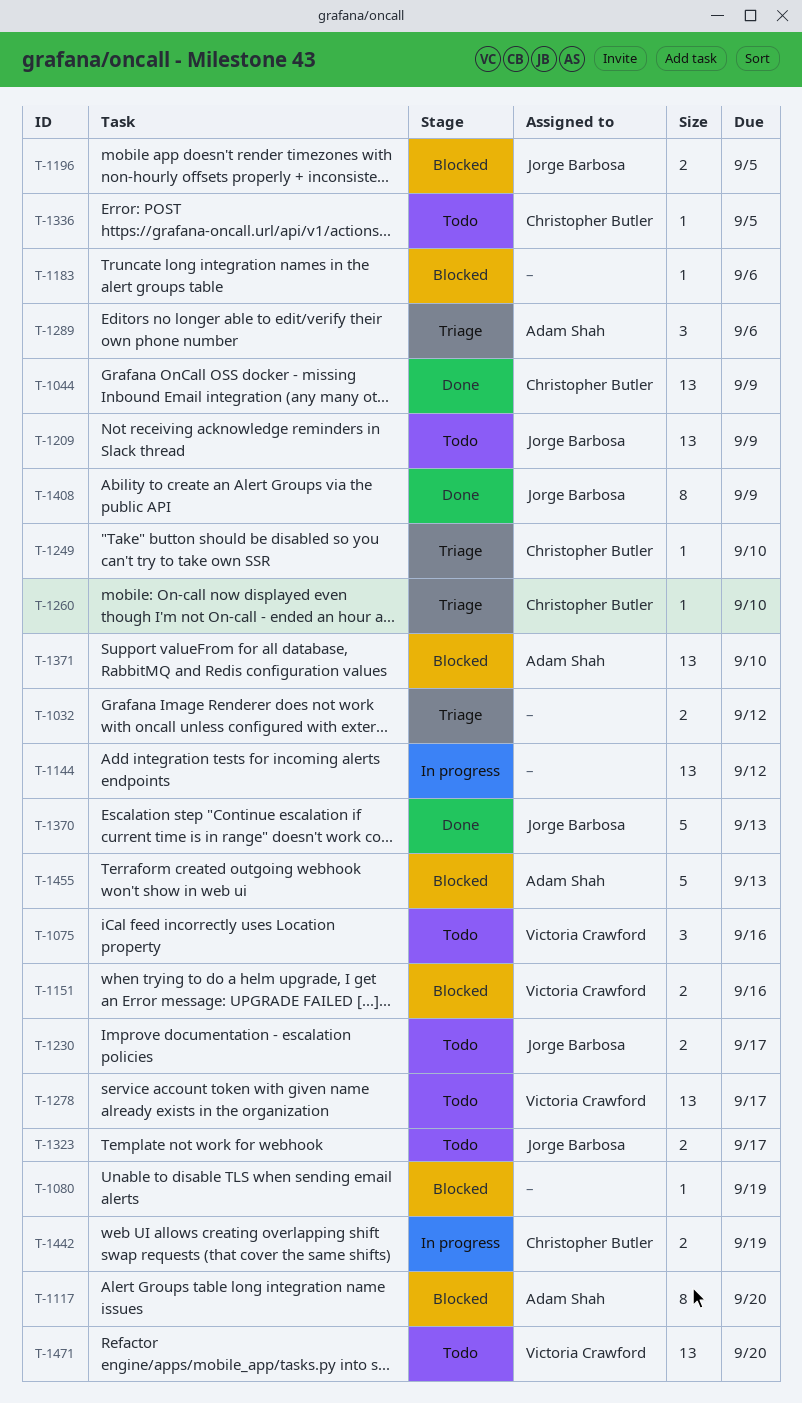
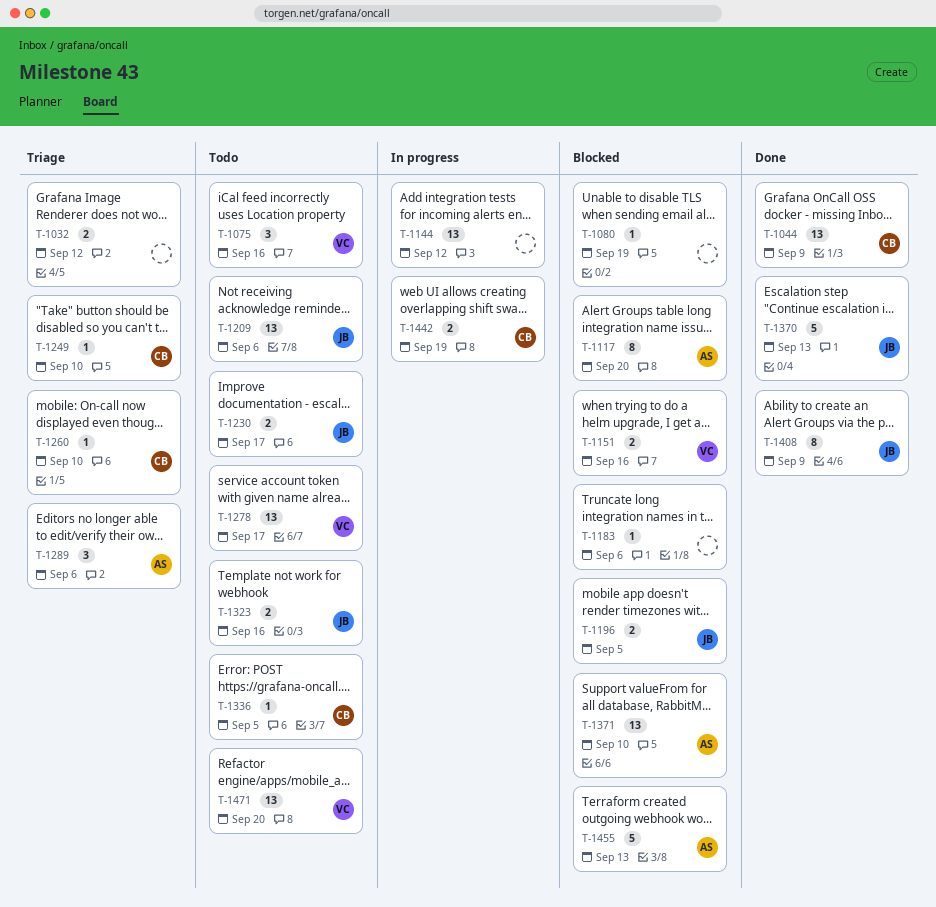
T-1209, due: Sep 9 -> Sep 6
T-1323, due: Sep 17 -> Sep 16

